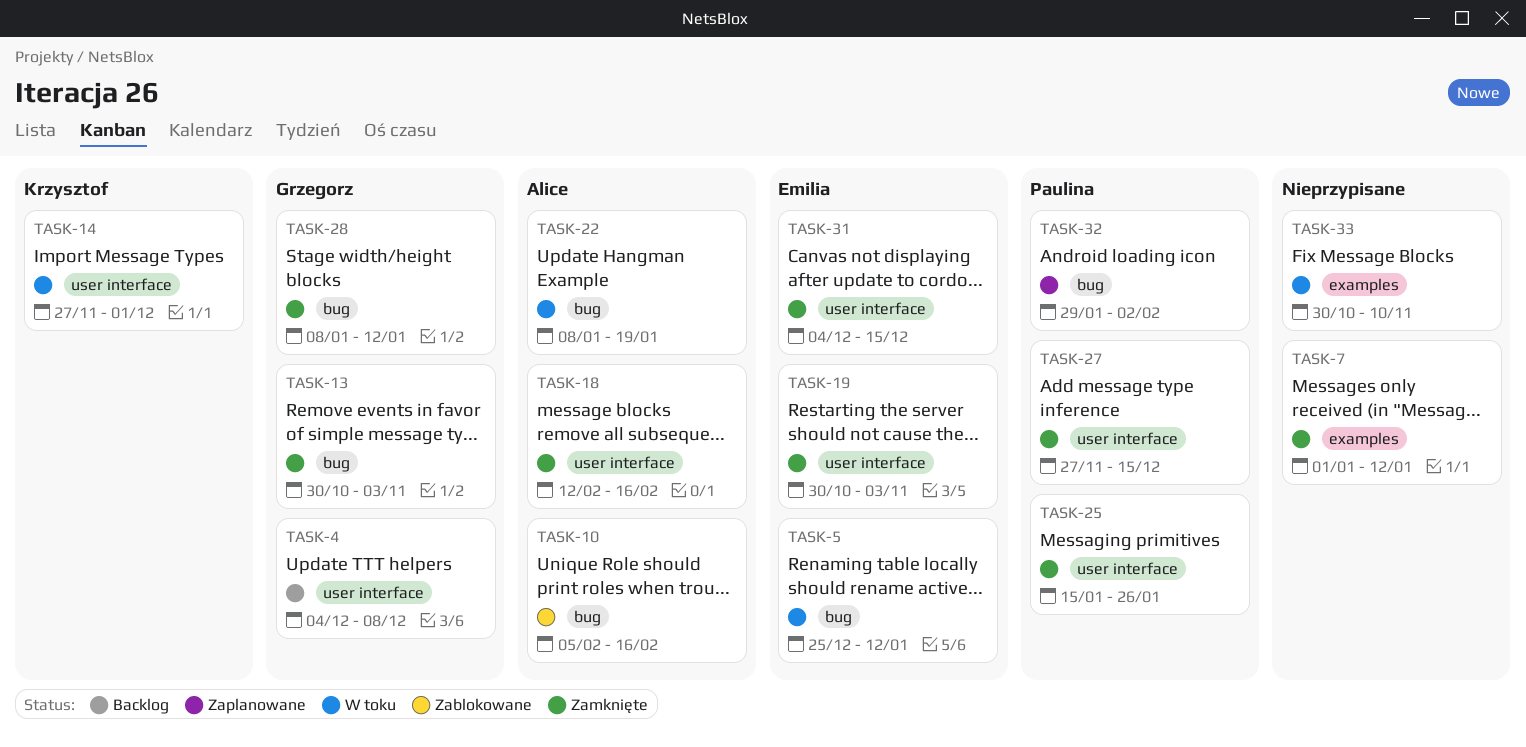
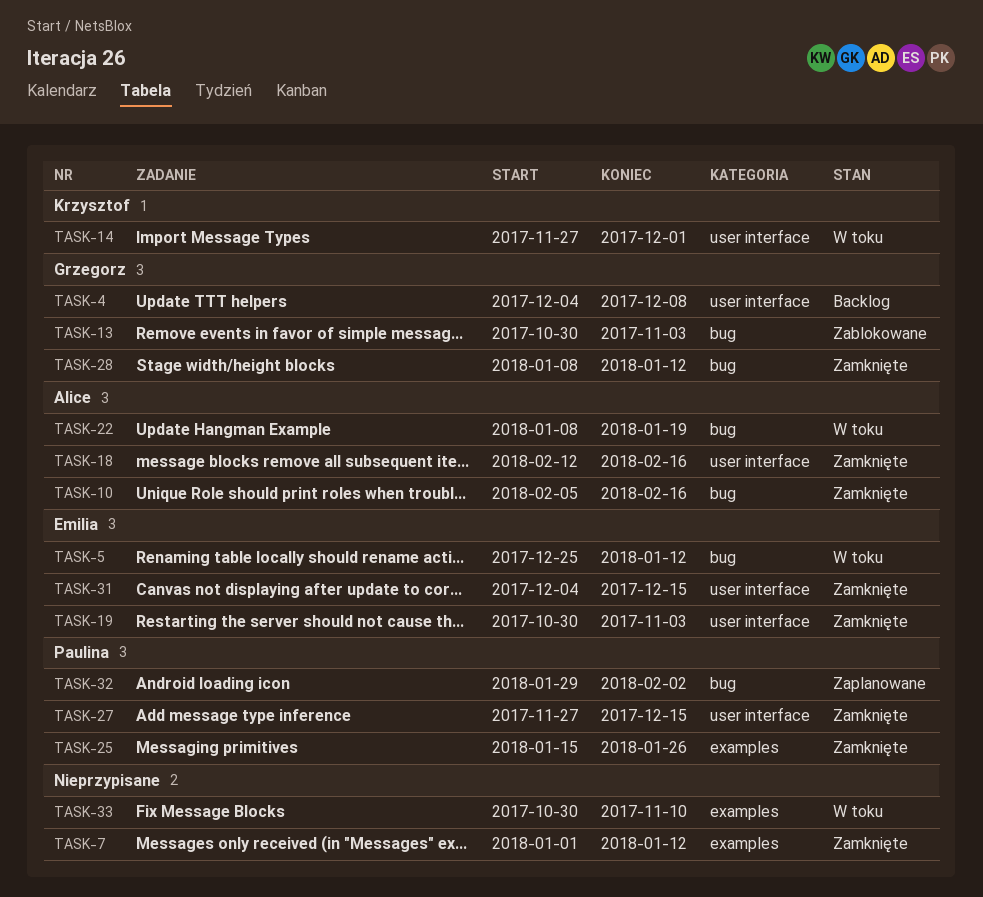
TASK-10, status: Zablokowane -> Zamknięte
TASK-13, status: Zamknięte -> Zablokowane
TASK-25, label: user interface -> examples

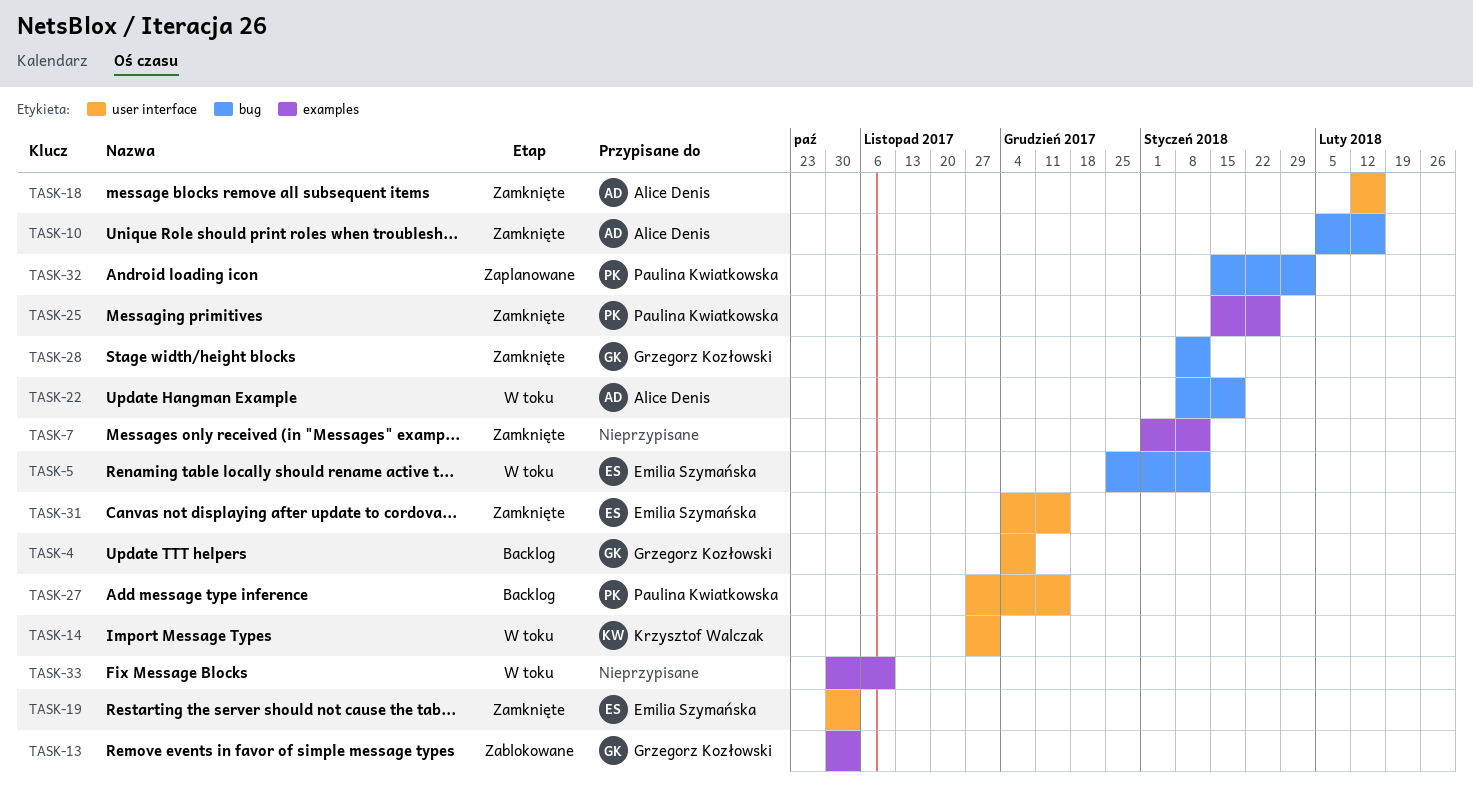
TASK-13, label: bug -> examples
TASK-27, status: Zamknięte -> Backlog
TASK-32, start: Jan 29 -> Jan 15

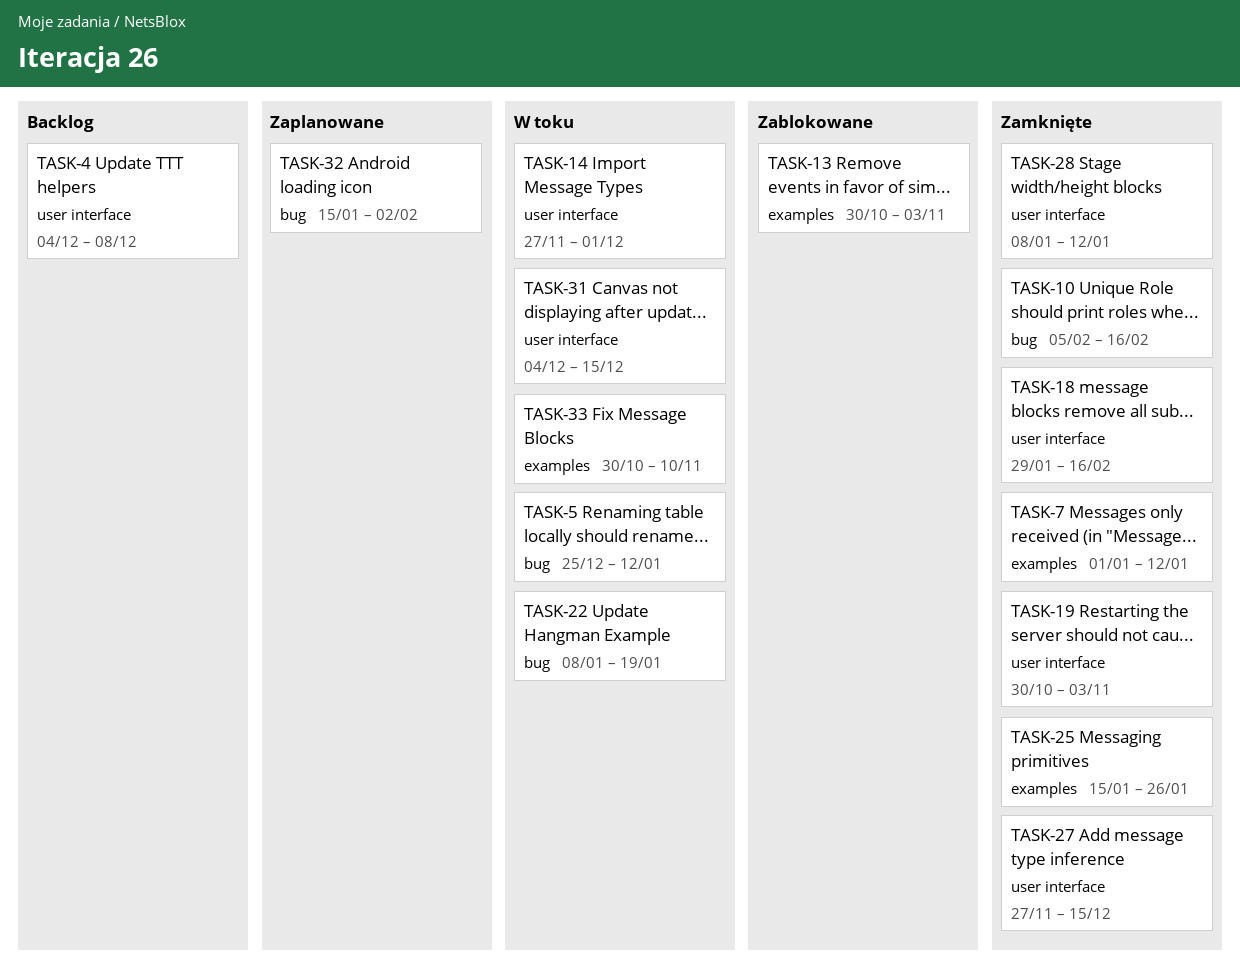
TASK-18, start: Feb 12 -> Jan 29
TASK-27, status: Backlog -> Zamknięte
TASK-28, label: bug -> user interface
TASK-31, status: Zamknięte -> W toku

